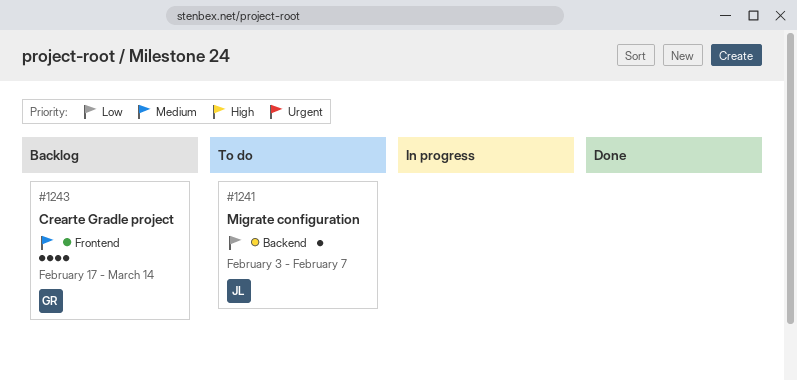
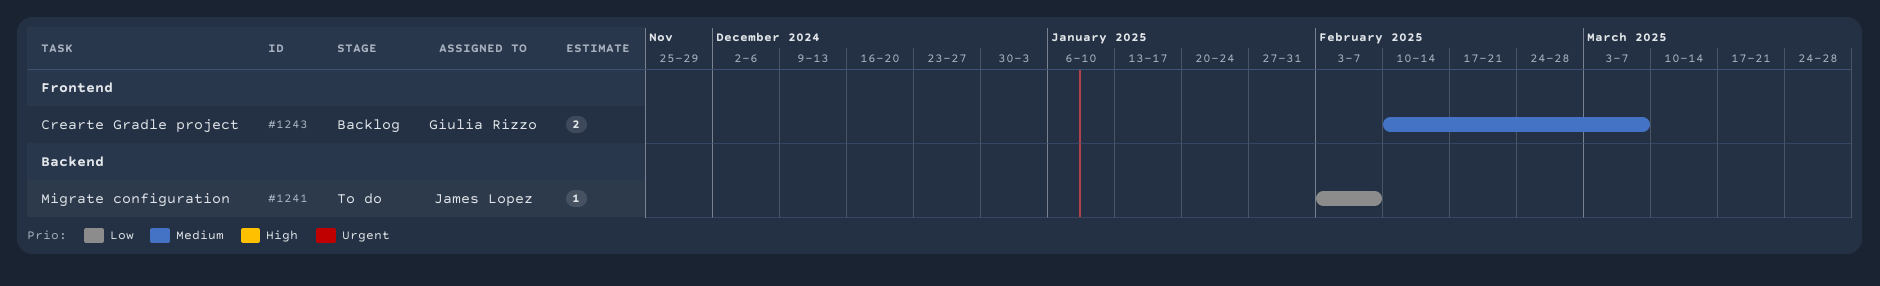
#1243, estimate: 4 -> 2
#1243, start: Feb 17 -> Feb 10
#1243, due: Mar 14 -> Mar 7

